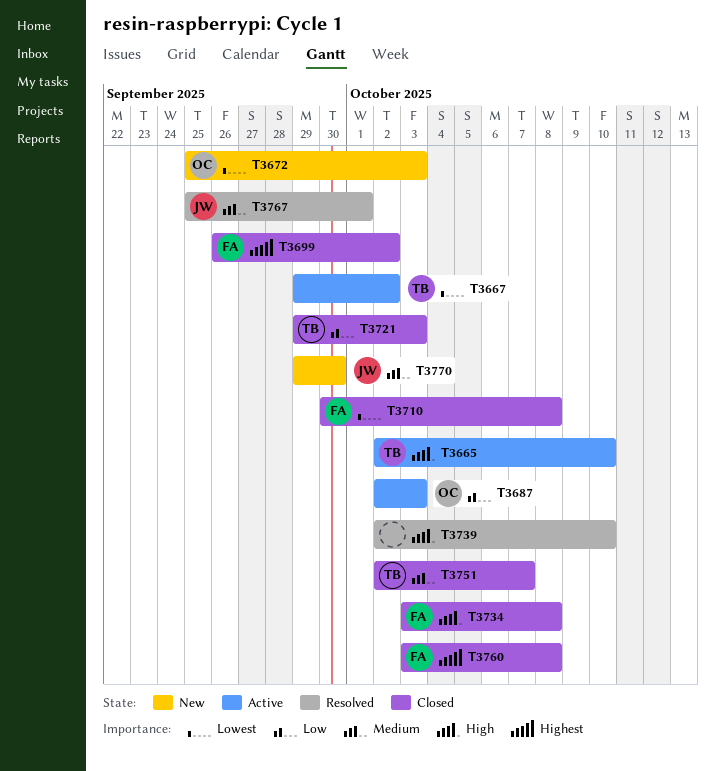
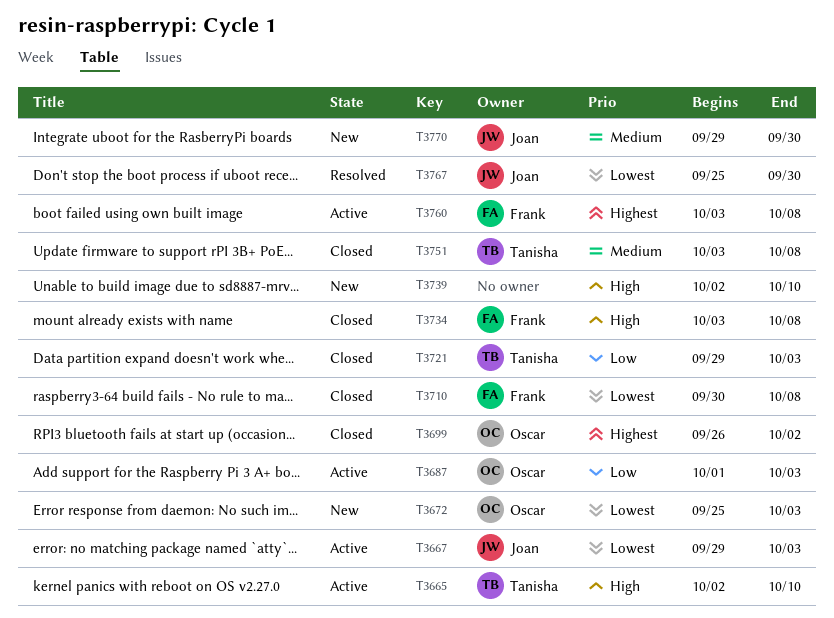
T3667, owner: Tanisha -> Joan
T3667, due: Oct 2 -> Oct 3
T3687, start: Oct 2 -> Oct 1
T3699, owner: Frank -> Oscar
T3739, status: Resolved -> New
T3751, start: Oct 2 -> Oct 3
T3751, due: Oct 7 -> Oct 8
T3760, status: Closed -> Active
T3767, priority: Medium -> Lowest
T3767, due: Oct 1 -> Sep 30

